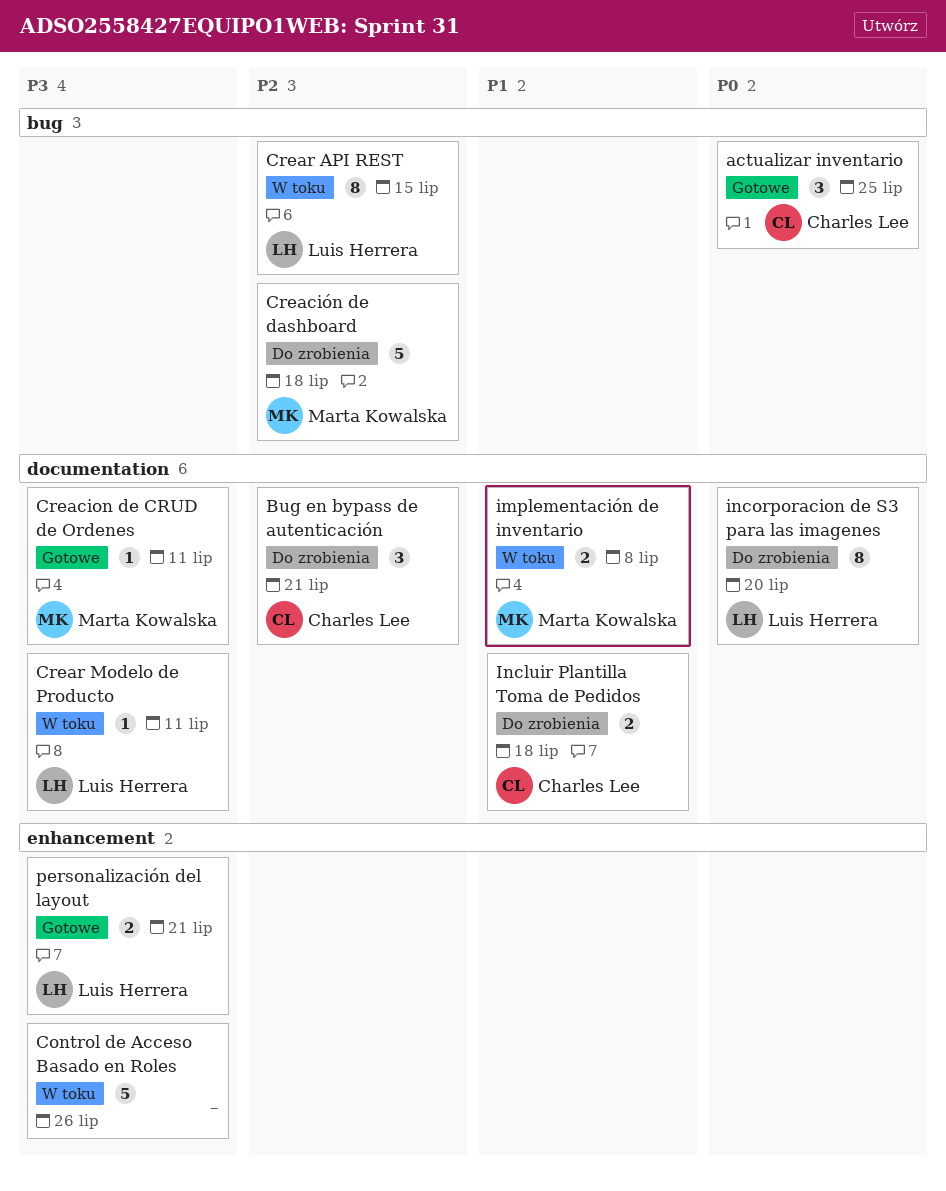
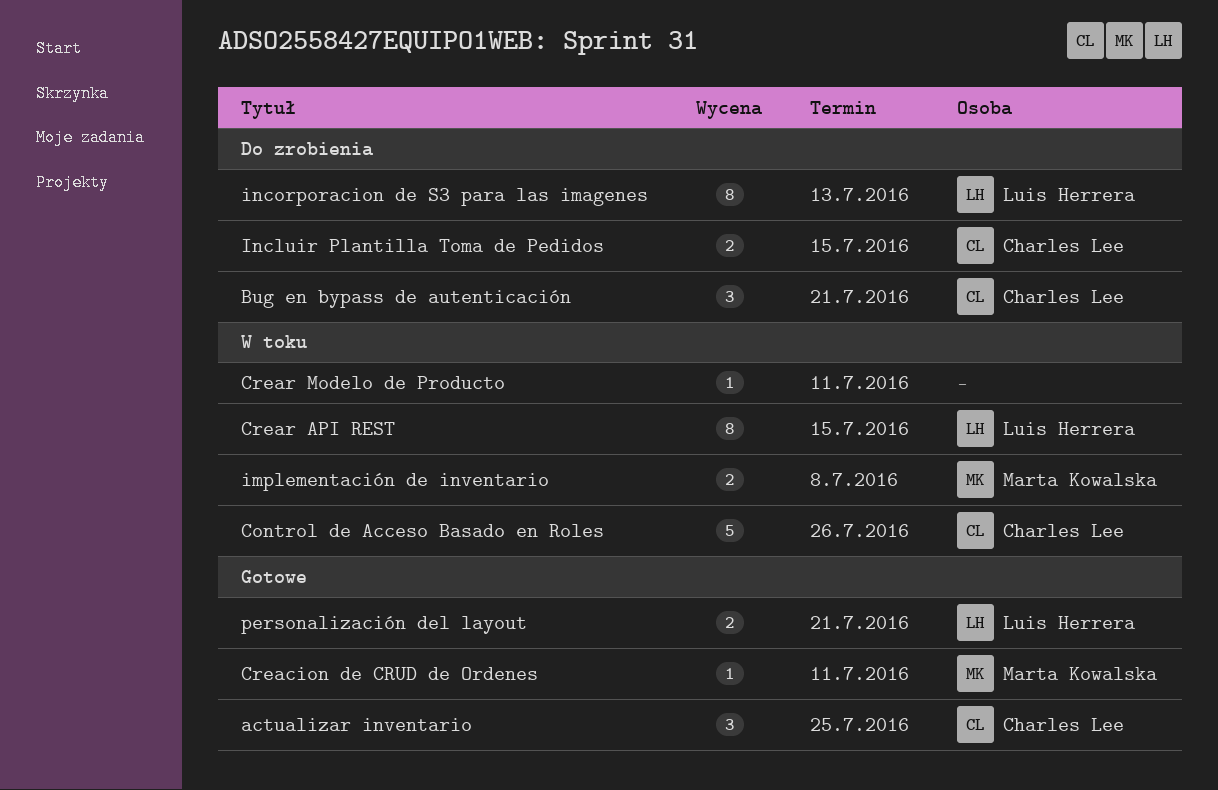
Control de Acceso Basado en Roles, owner: none -> Charles Lee
Creación de dashboard: present -> none
Crear Modelo de Producto, owner: Luis Herrera -> none
Incluir Plantilla Toma de Pedidos, due: Jul 18 -> Jul 15
incorporacion de S3 para las imagenes, due: Jul 20 -> Jul 13

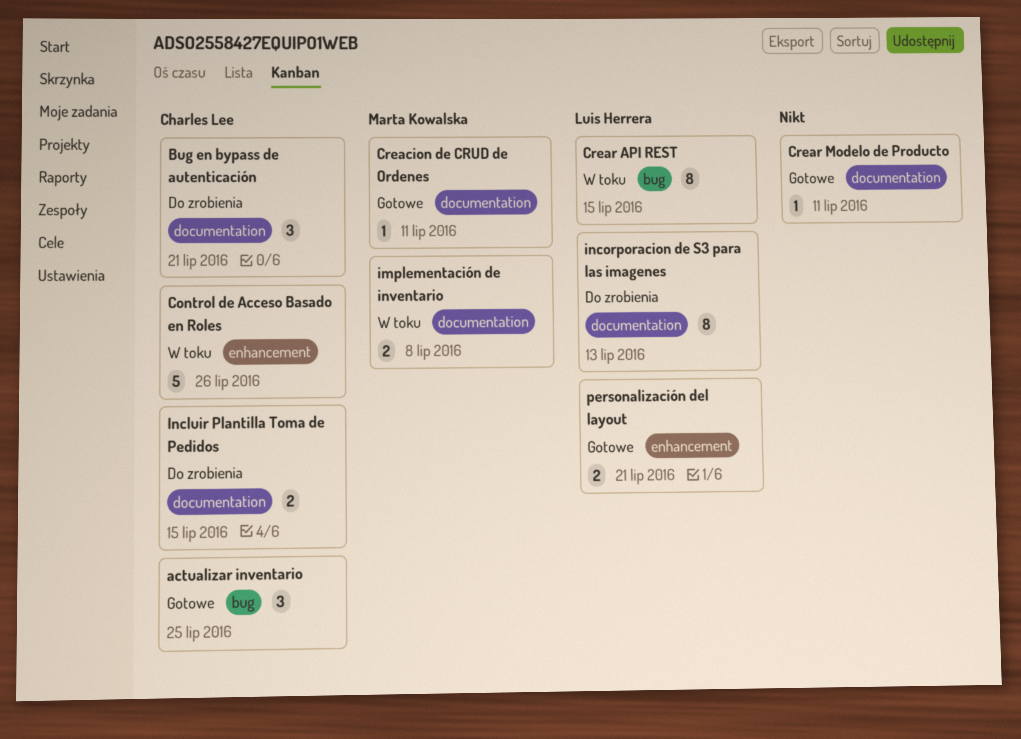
Crear Modelo de Producto, status: W toku -> Gotowe

